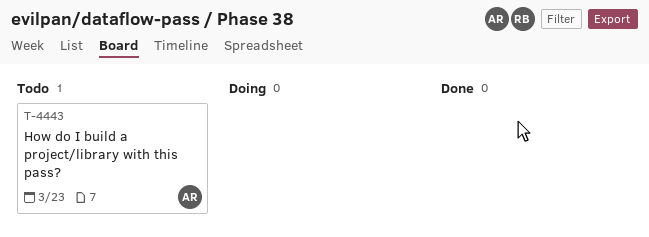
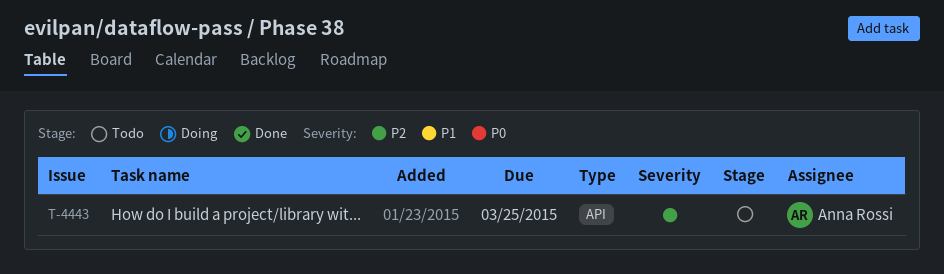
T-4443, due: Mar 23 -> Mar 25

